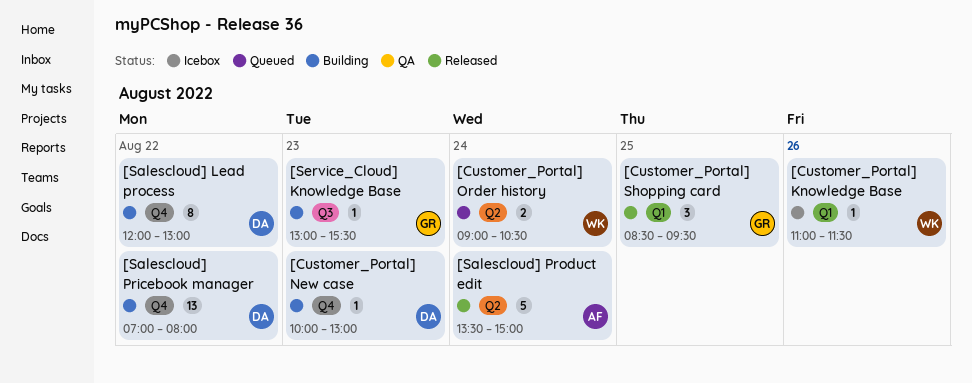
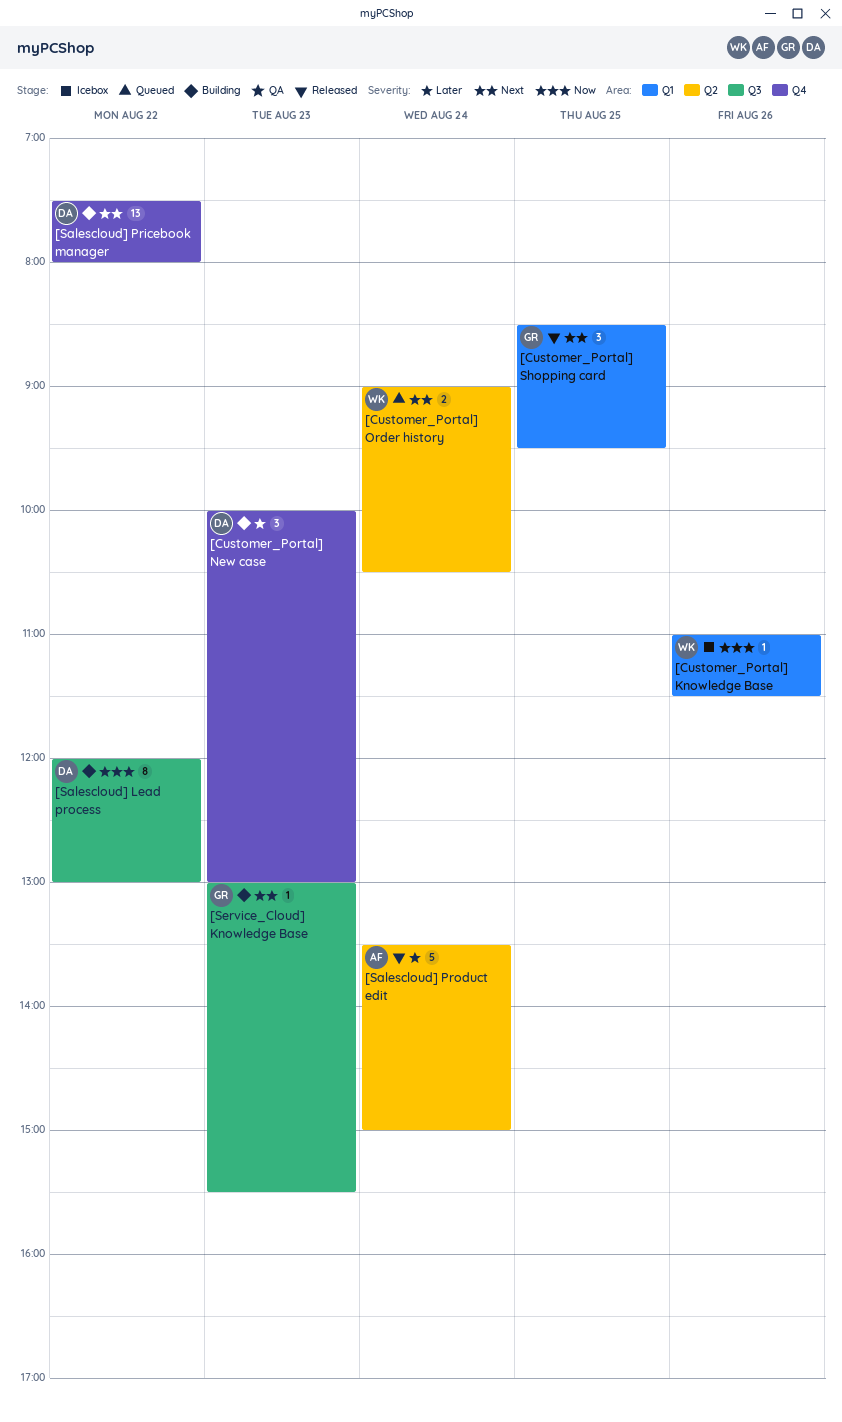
[Customer_Portal] New case, estimate: 1 -> 3
[Salescloud] Lead process, label: Q4 -> Q3
[Salescloud] Pricebook manager, begins: 07:00 -> 07:30

